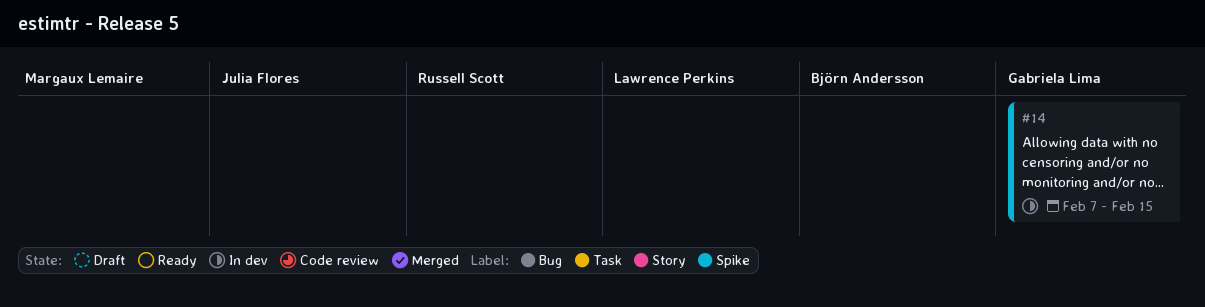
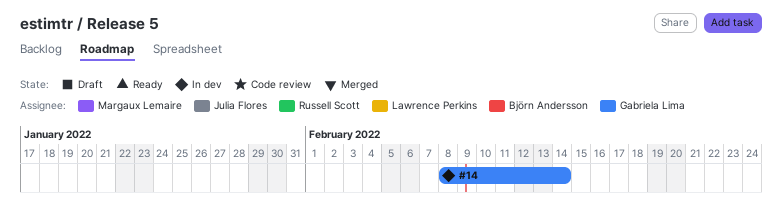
#14, start: Feb 7 -> Feb 8
#14, due: Feb 15 -> Feb 14

